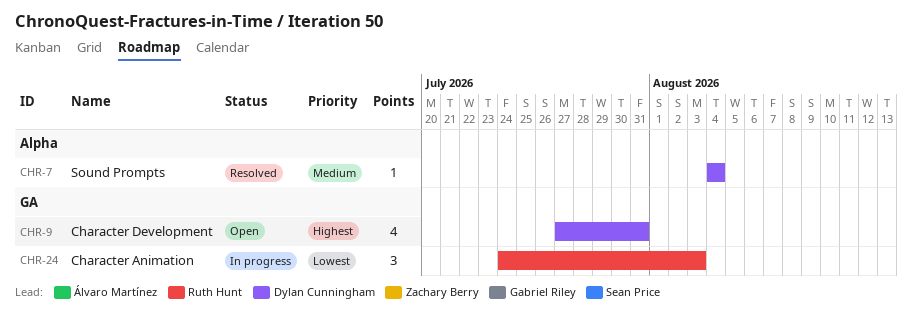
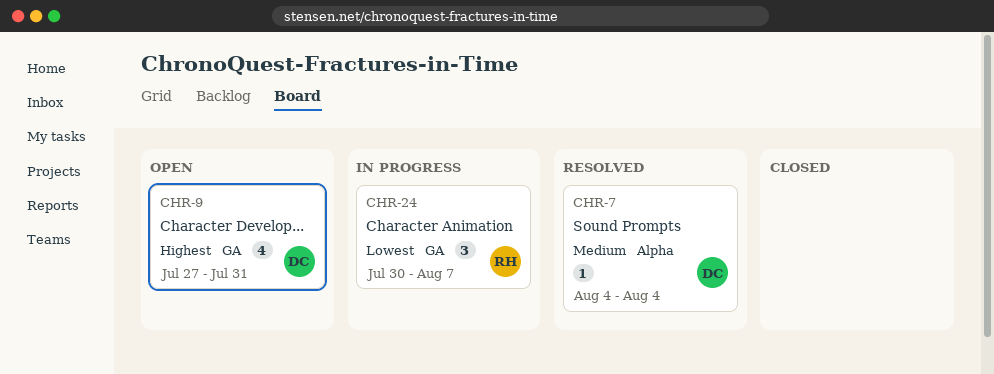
CHR-24, start: Jul 24 -> Jul 30
CHR-24, due: Aug 3 -> Aug 7

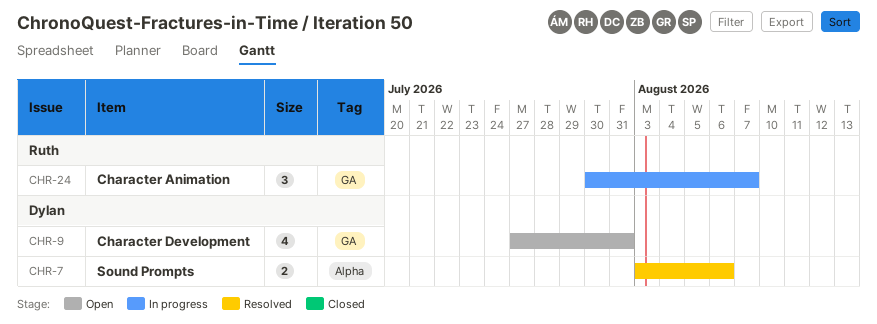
CHR-7, estimate: 1 -> 2
CHR-7, start: Aug 4 -> Aug 3
CHR-7, due: Aug 4 -> Aug 6

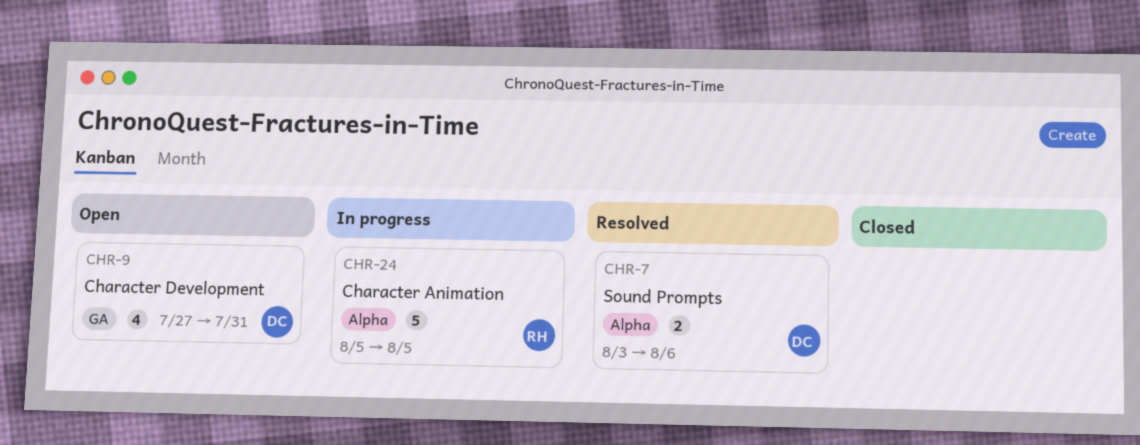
CHR-24, label: GA -> Alpha
CHR-24, estimate: 3 -> 5
CHR-24, start: Jul 30 -> Aug 5
CHR-24, due: Aug 7 -> Aug 5

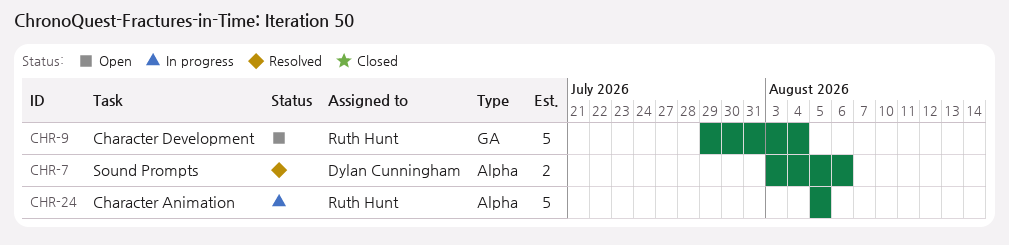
CHR-9, owner: Dylan Cunningham -> Ruth Hunt
CHR-9, estimate: 4 -> 5
CHR-9, start: Jul 27 -> Jul 29
CHR-9, due: Jul 31 -> Aug 4

